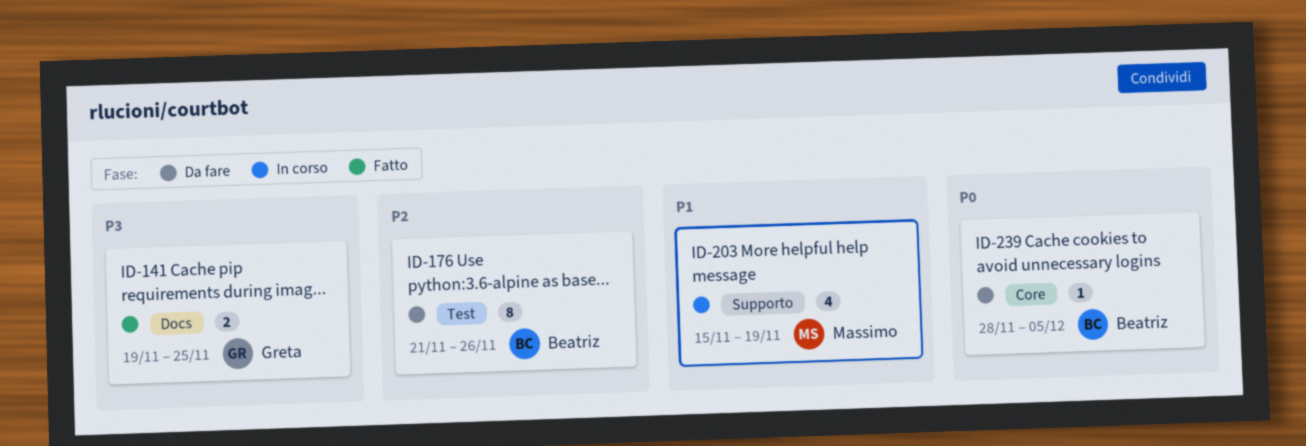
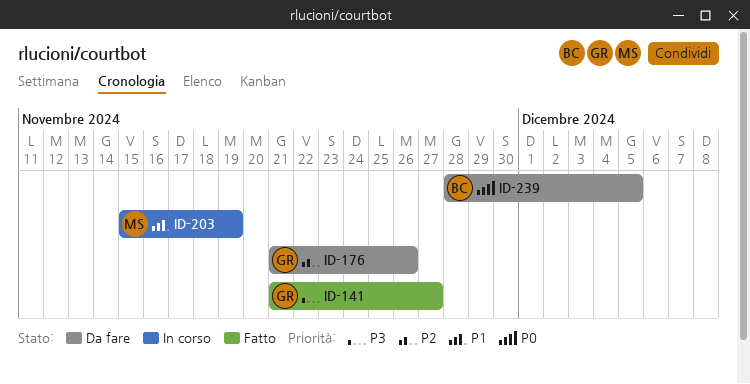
ID-141, start: Nov 19 -> Nov 21
ID-141, due: Nov 25 -> Nov 27
ID-176, owner: Beatriz -> Greta

